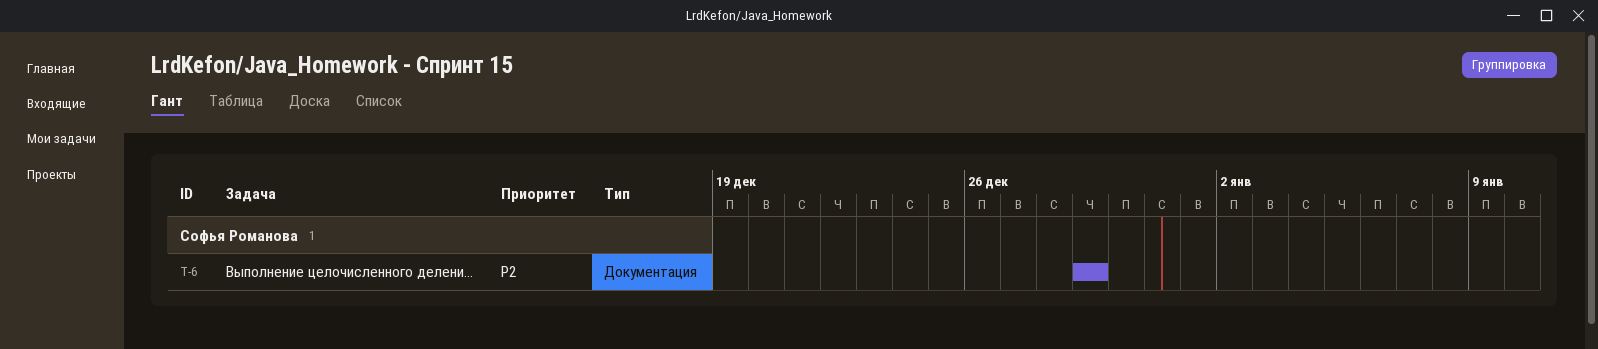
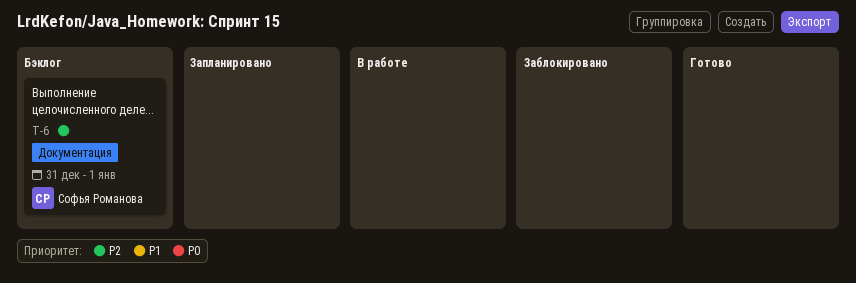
T-6, start: Dec 29 -> Dec 31
T-6, due: Dec 29 -> Jan 1

